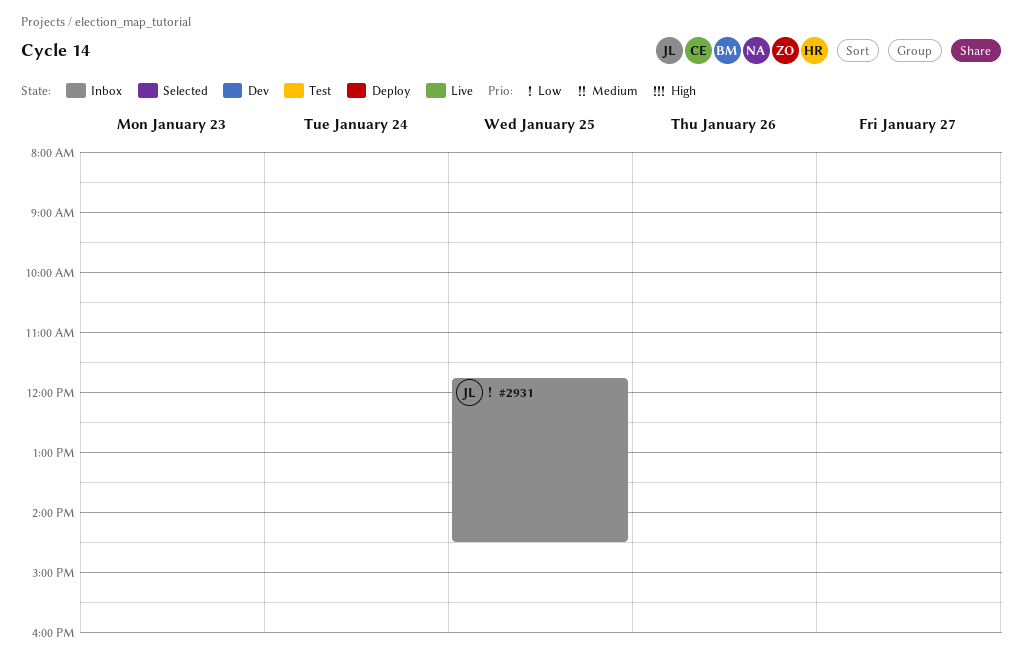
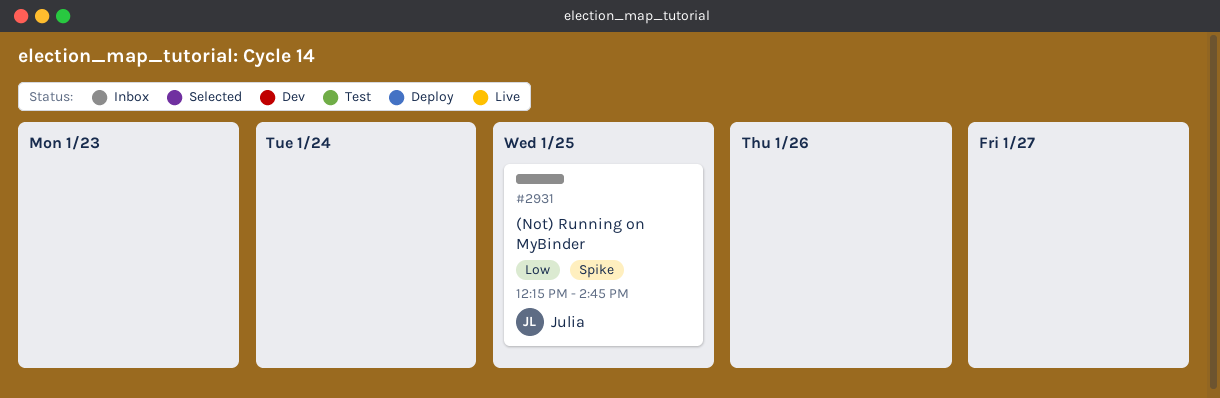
#2931, begins: 11:45 -> 12:15
#2931, ends: 14:30 -> 14:45

